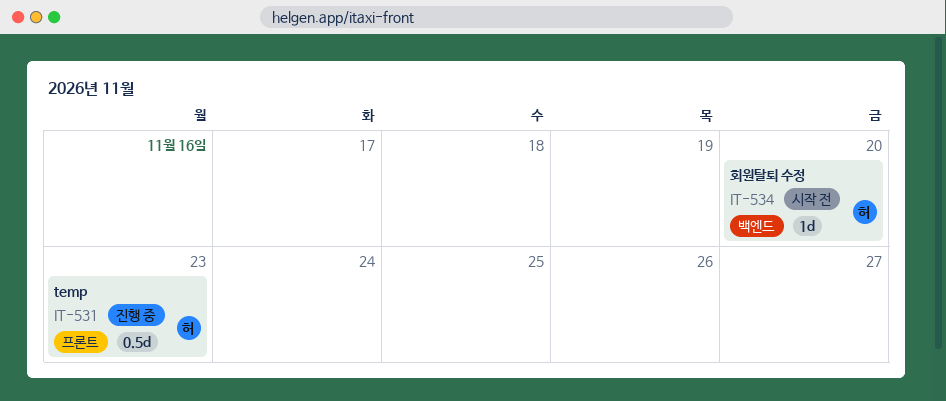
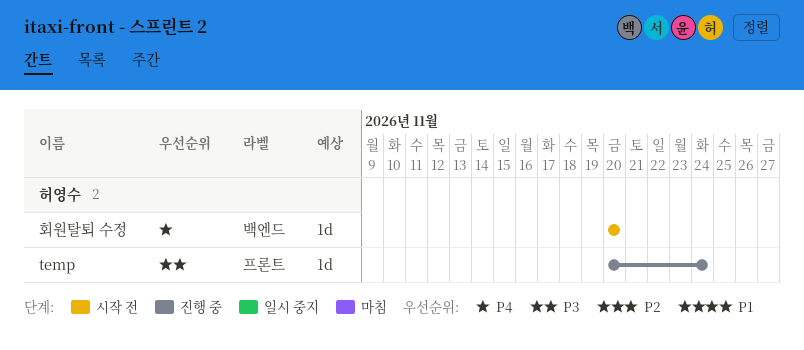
temp, estimate: 0.5d -> 1d
temp, due: Nov 23 -> Nov 24

